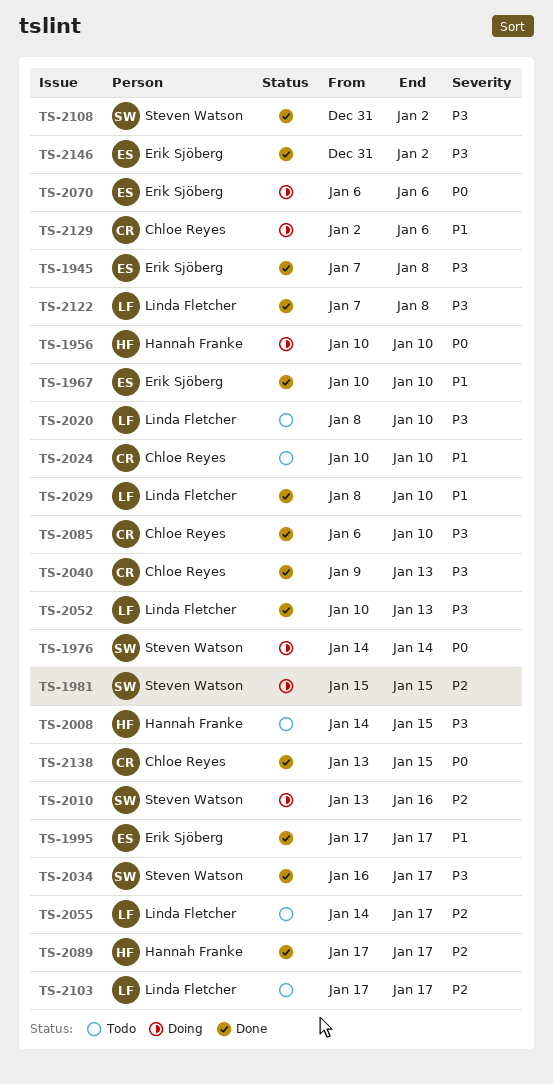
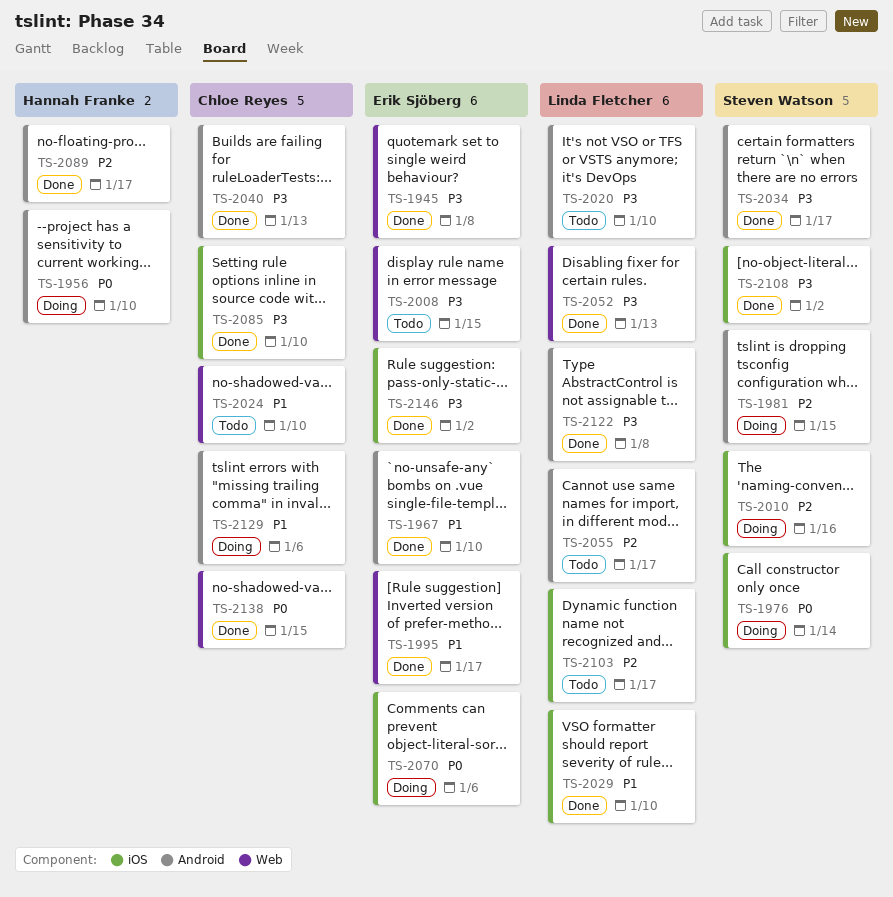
TS-2008, owner: Hannah Franke -> Erik Sjöberg

